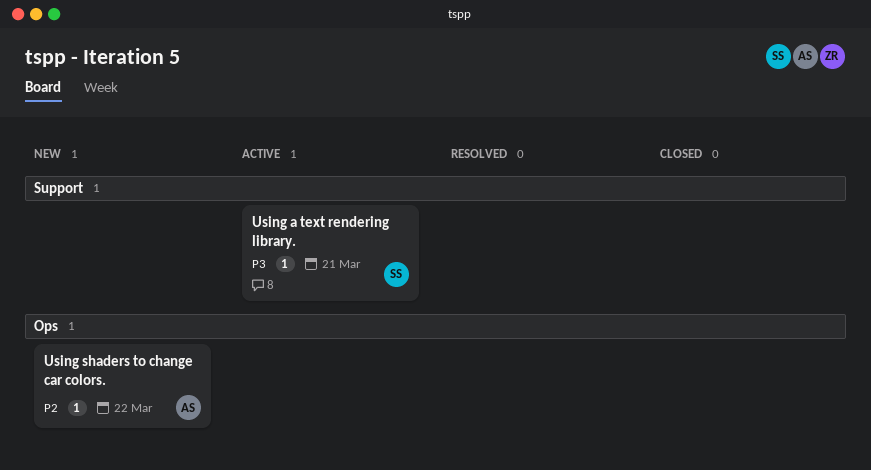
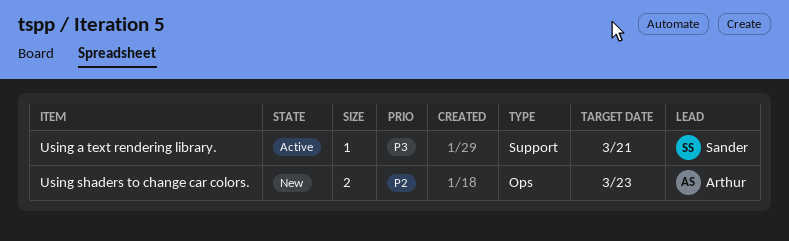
Using shaders to change car colors., estimate: 1 -> 2
Using shaders to change car colors., due: Mar 22 -> Mar 23

